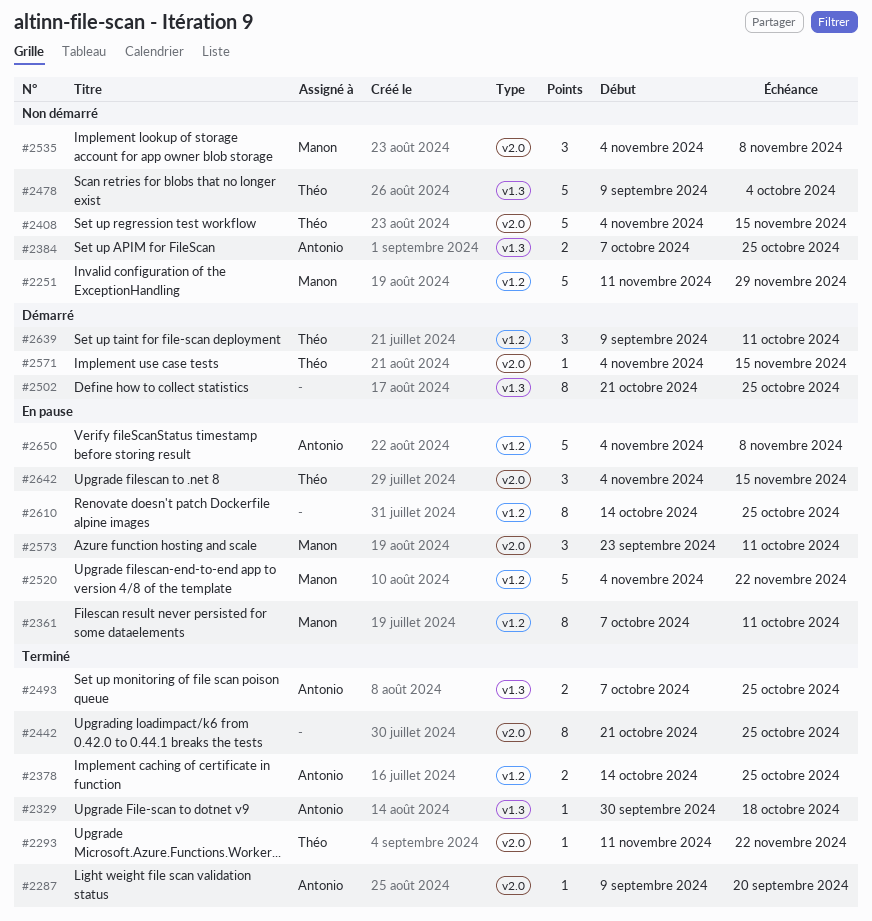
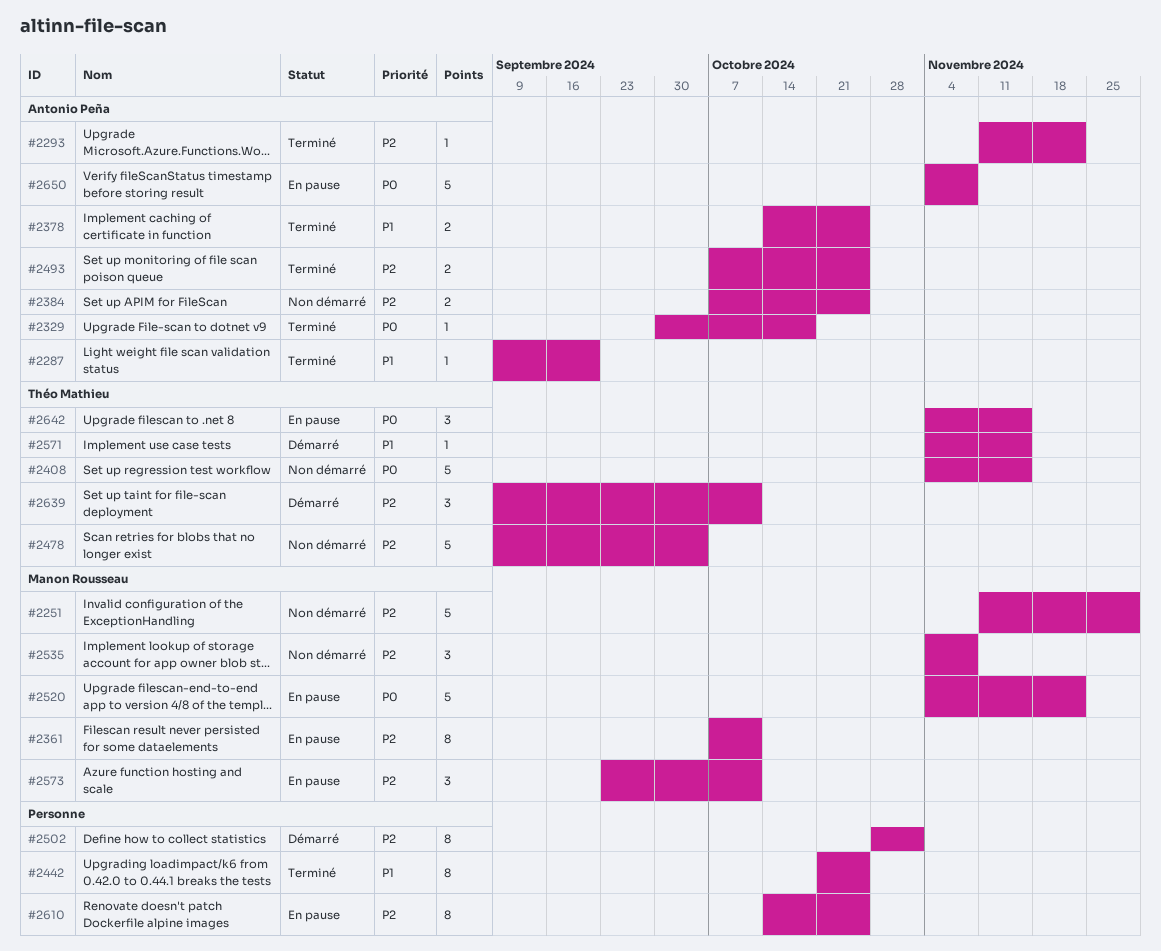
#2293, owner: Théo Mathieu -> Antonio Peña
#2502, start: Oct 21 -> Oct 28
#2502, due: Oct 25 -> Nov 1

